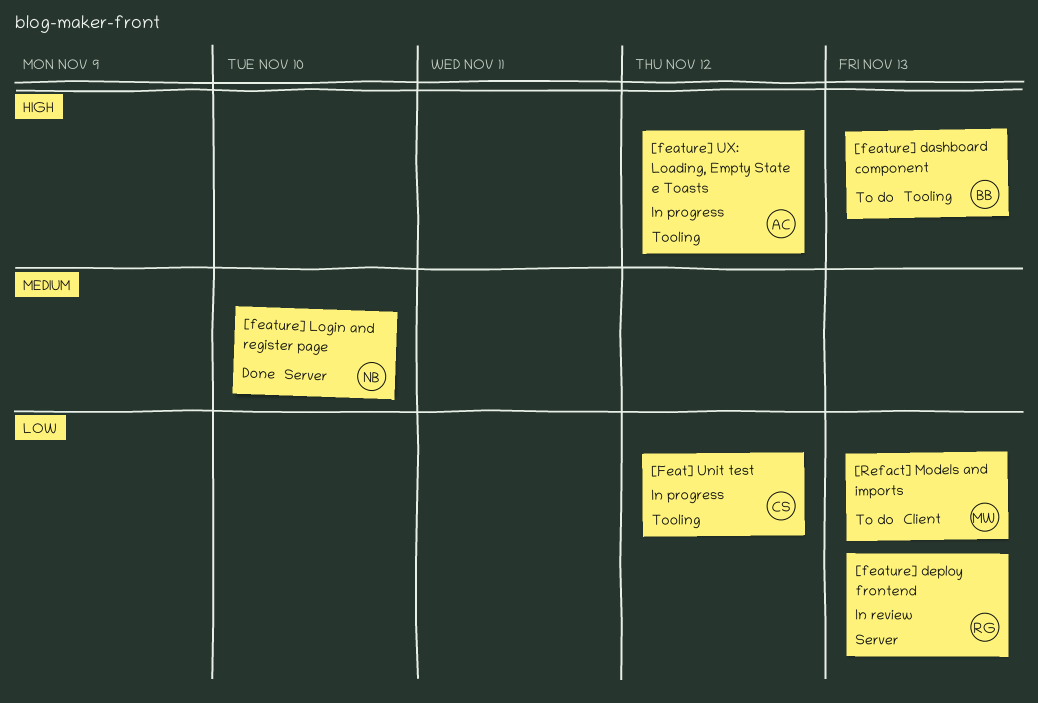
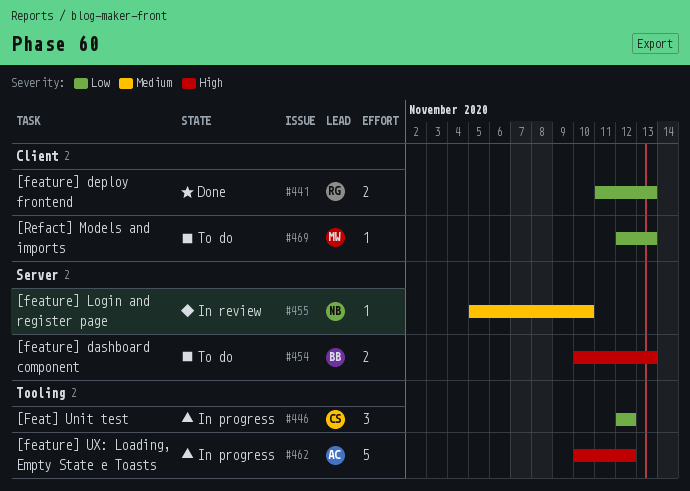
[feature] dashboard component, label: Tooling -> Server
[feature] deploy frontend, status: In review -> Done
[feature] deploy frontend, label: Server -> Client
[feature] Login and register page, status: Done -> In review

